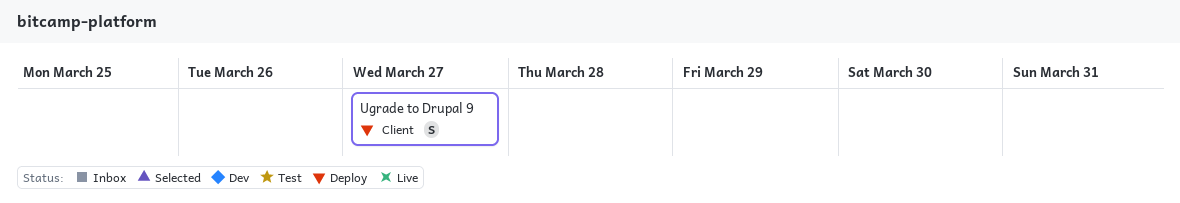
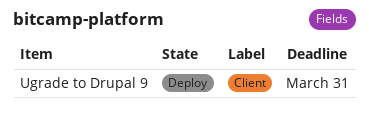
Ugrade to Drupal 9, due: Mar 27 -> Mar 31

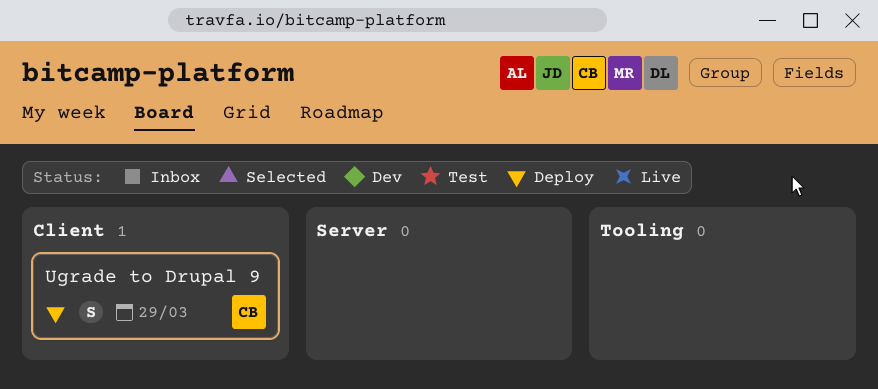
Ugrade to Drupal 9, due: Mar 31 -> Mar 29

